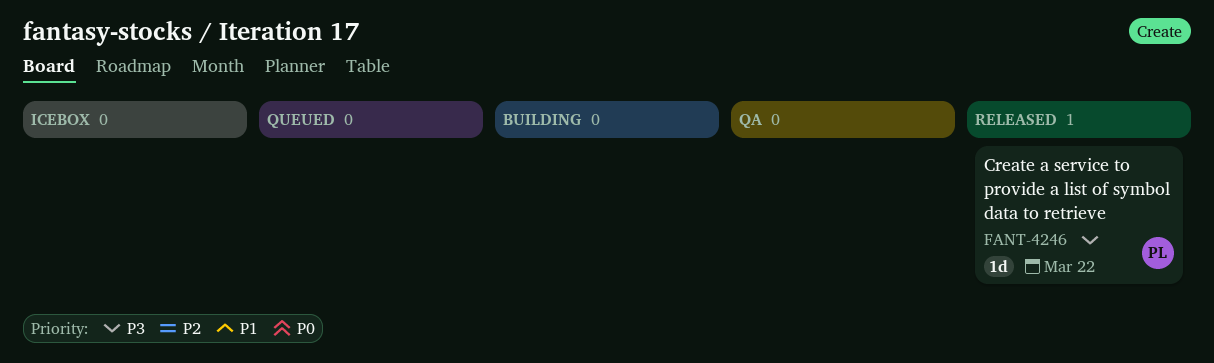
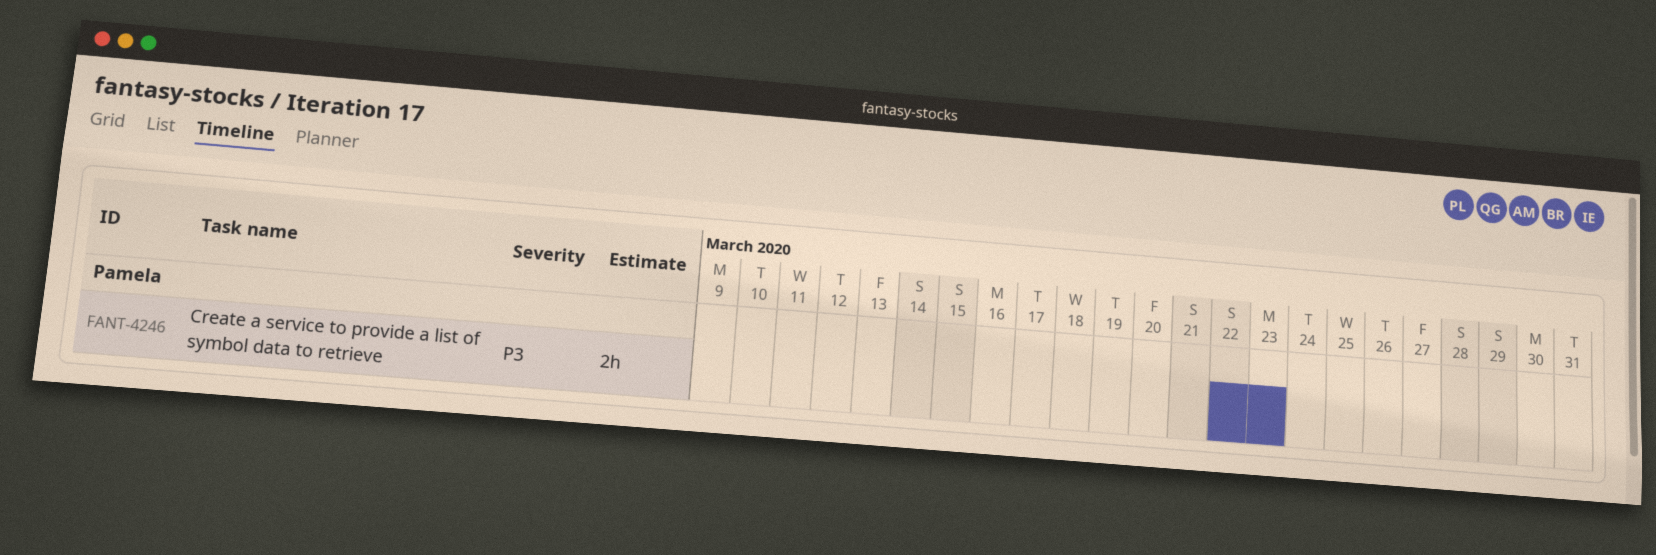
FANT-4246, estimate: 1d -> 2h
FANT-4246, due: Mar 22 -> Mar 23

